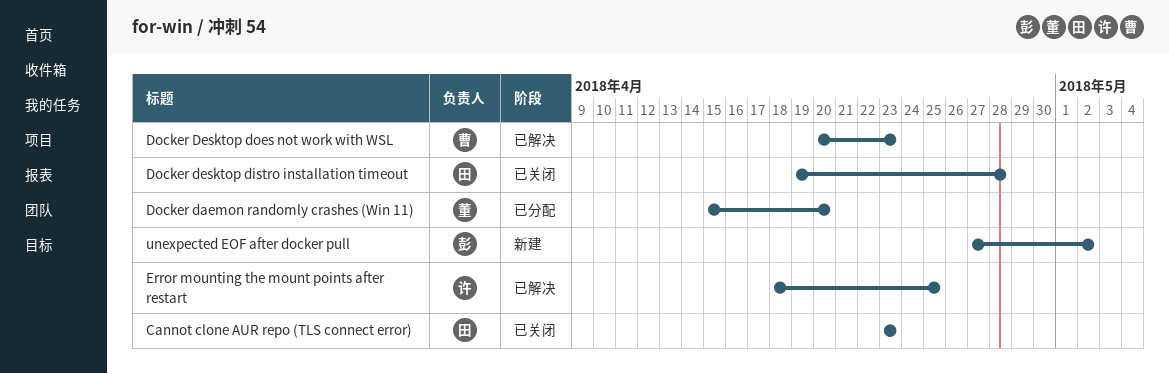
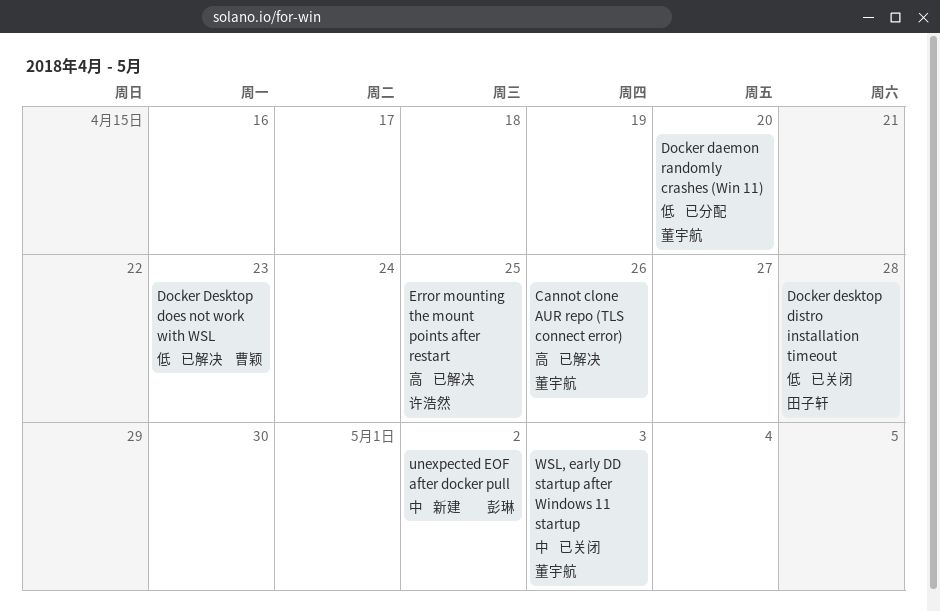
Cannot clone AUR repo (TLS connect error), status: 已关闭 -> 已解决
Cannot clone AUR repo (TLS connect error), owner: 田子轩 -> 董宇航
Cannot clone AUR repo (TLS connect error), due: Apr 23 -> Apr 26
WSL, early DD startup after Windows 11 startup: none -> present

